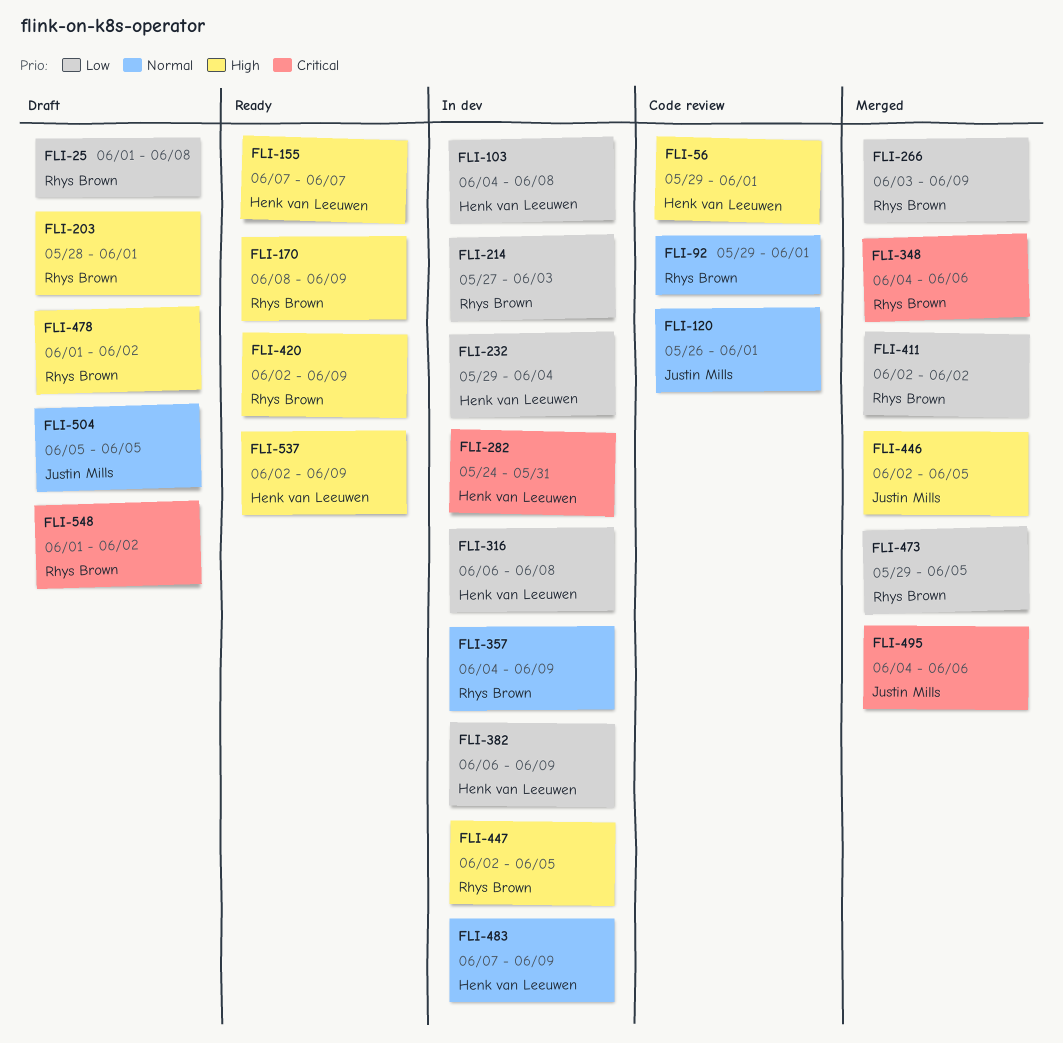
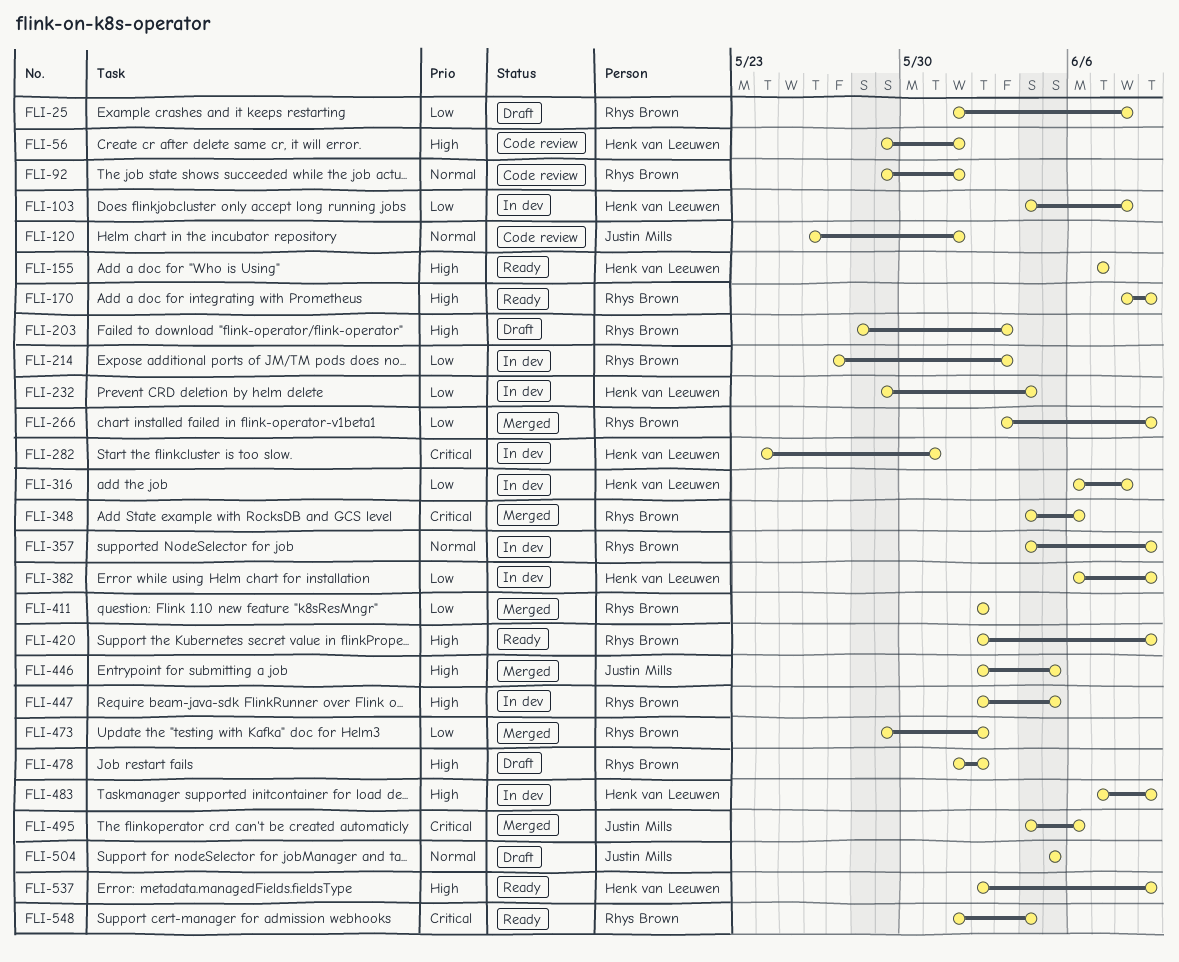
FLI-203, due: Jun 1 -> Jun 3
FLI-473, due: Jun 5 -> Jun 2
FLI-483, priority: Normal -> High
FLI-548, status: Draft -> Ready
FLI-548, due: Jun 2 -> Jun 4

